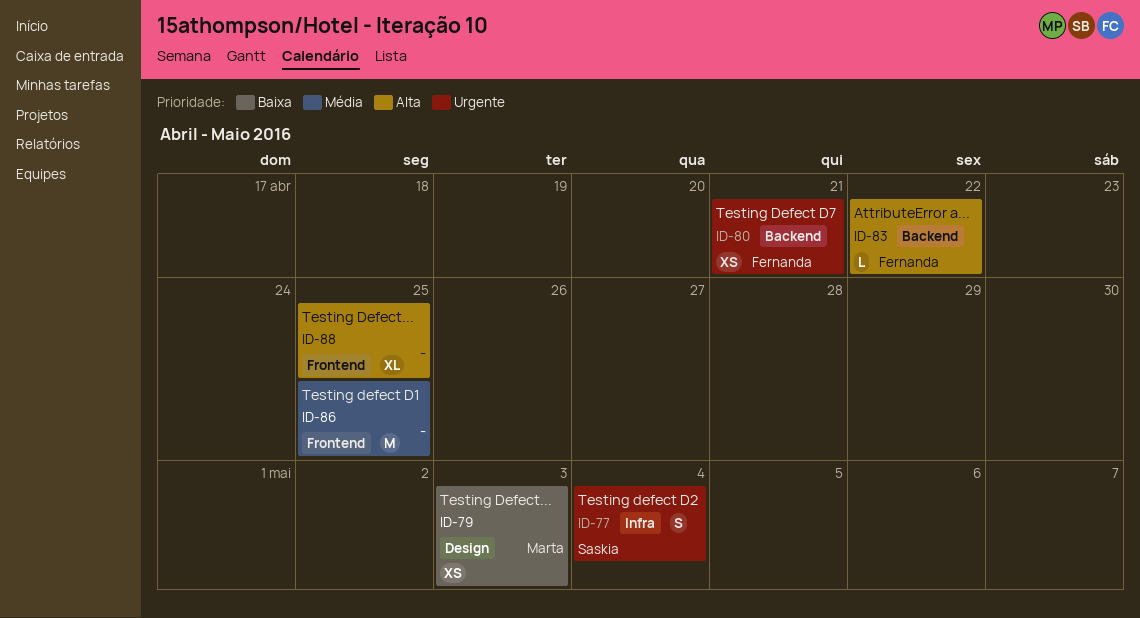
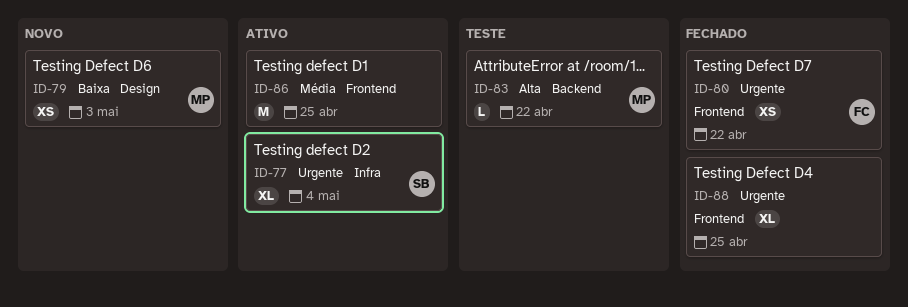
ID-77, estimate: S -> XL
ID-80, label: Backend -> Frontend
ID-80, due: Apr 21 -> Apr 22
ID-83, owner: Fernanda -> Marta
ID-88, priority: Alta -> Urgente

